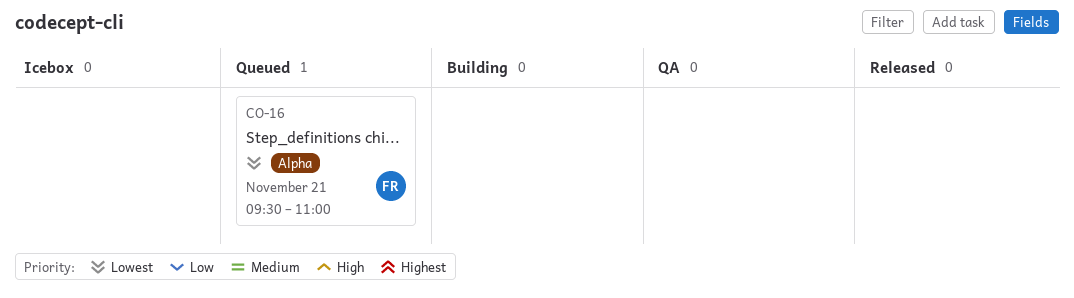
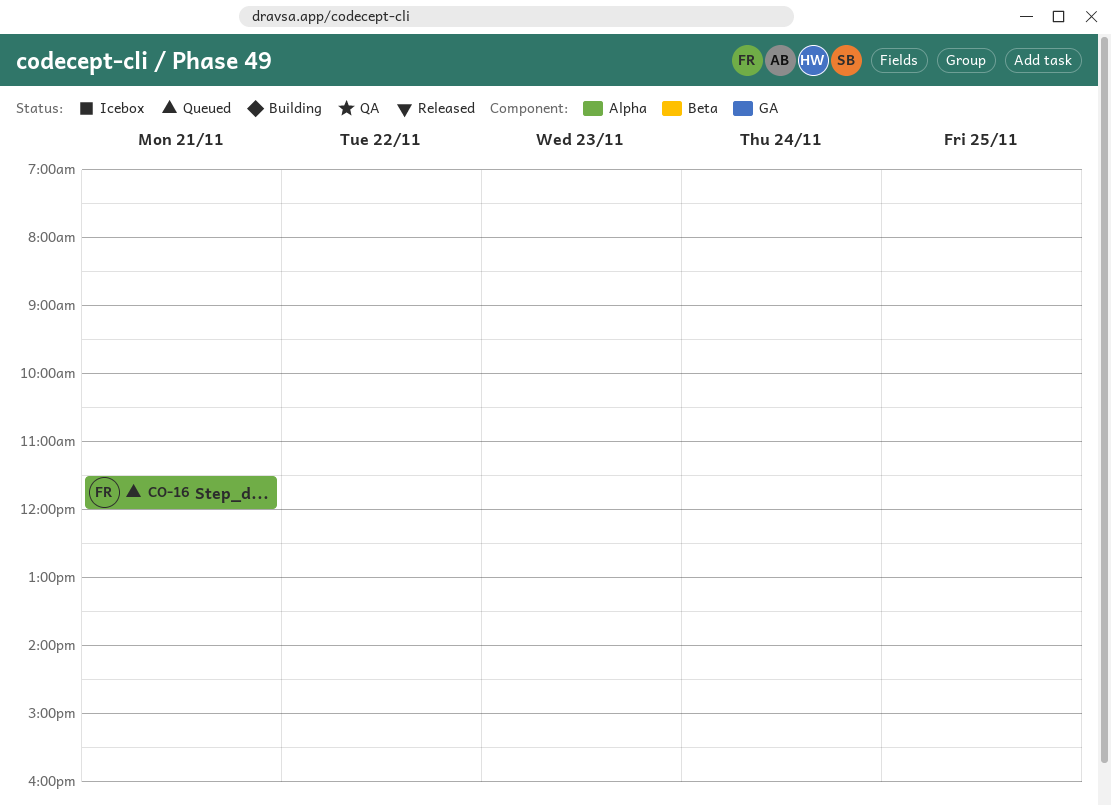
CO-16, begins: 09:30 -> 11:30
CO-16, ends: 11:00 -> 12:00

